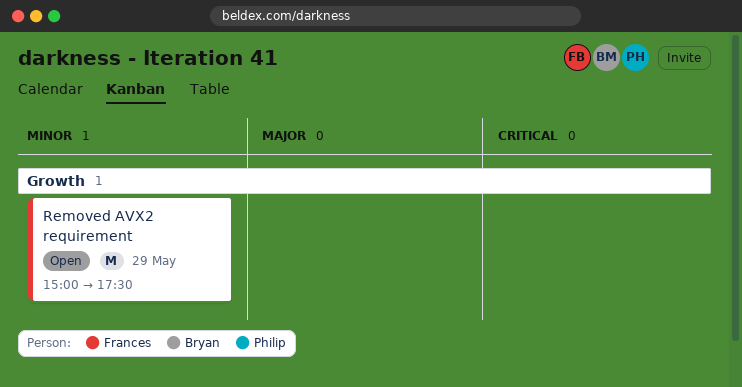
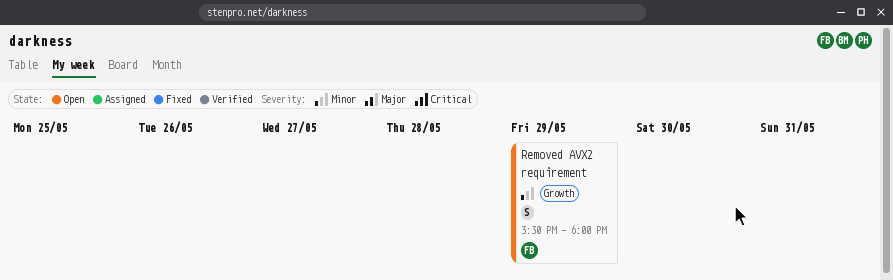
Removed AVX2 requirement, estimate: M -> S
Removed AVX2 requirement, begins: 15:00 -> 15:30
Removed AVX2 requirement, ends: 17:30 -> 18:00

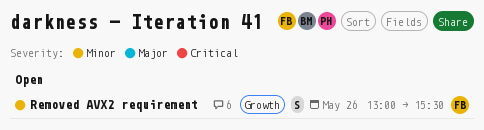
Removed AVX2 requirement, day: May 29 -> May 26
Removed AVX2 requirement, begins: 15:30 -> 13:00
Removed AVX2 requirement, ends: 18:00 -> 15:30

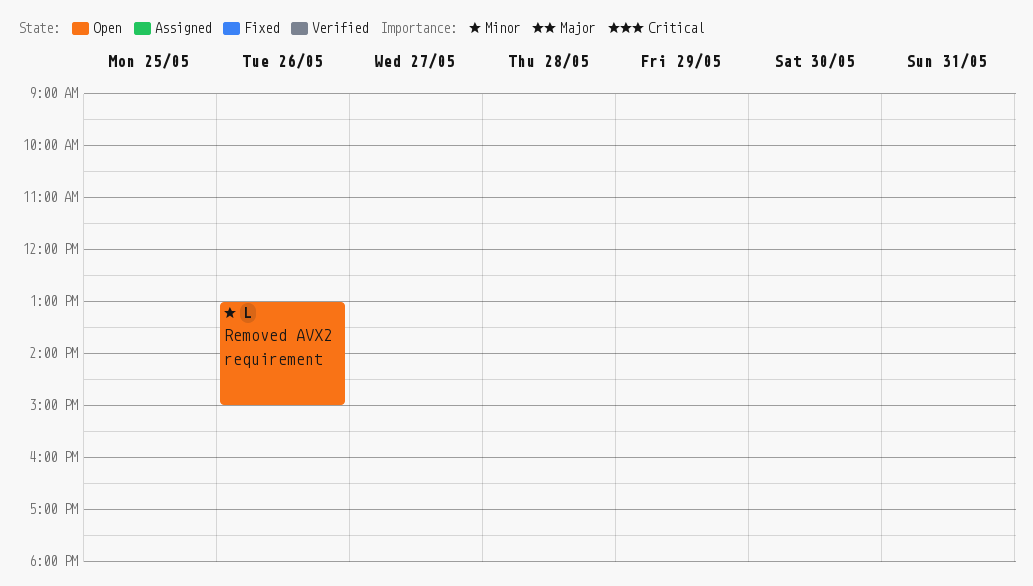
Removed AVX2 requirement, estimate: S -> L
Removed AVX2 requirement, ends: 15:30 -> 15:00

